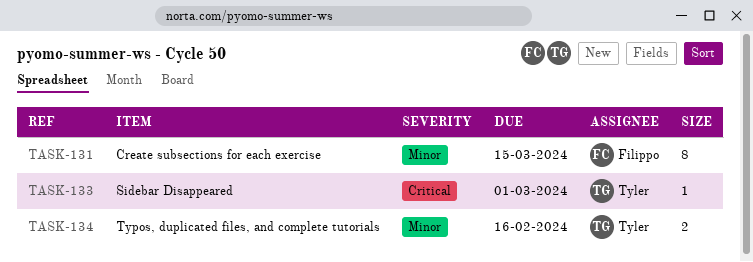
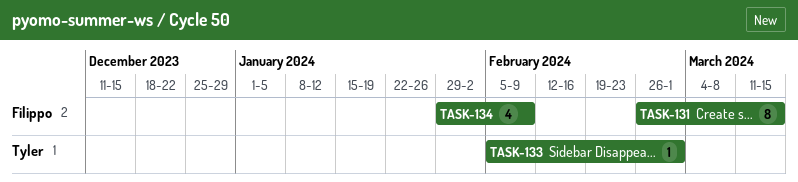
TASK-134, owner: Tyler -> Filippo
TASK-134, estimate: 2 -> 4
TASK-134, due: Feb 16 -> Feb 9

